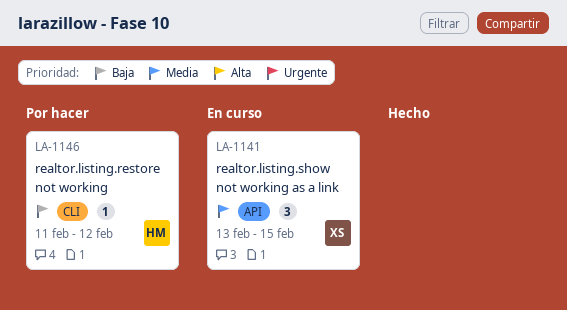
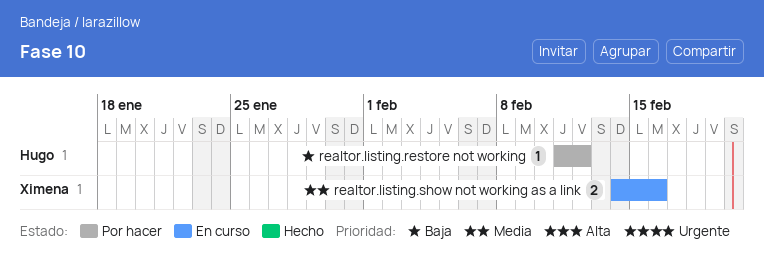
realtor.listing.show not working as a link, estimate: 3 -> 2
realtor.listing.show not working as a link, start: Feb 13 -> Feb 14
realtor.listing.show not working as a link, due: Feb 15 -> Feb 16

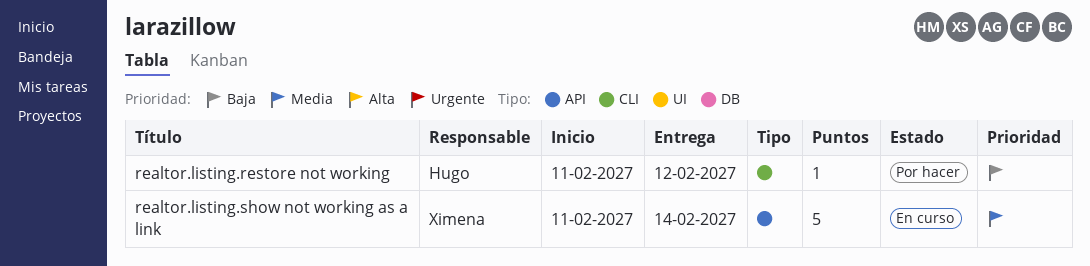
realtor.listing.show not working as a link, estimate: 2 -> 5
realtor.listing.show not working as a link, start: Feb 14 -> Feb 11
realtor.listing.show not working as a link, due: Feb 16 -> Feb 14

